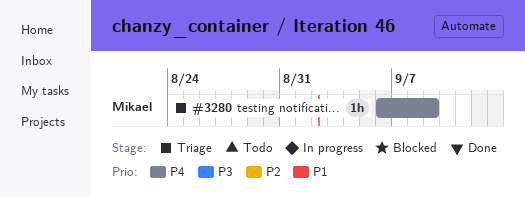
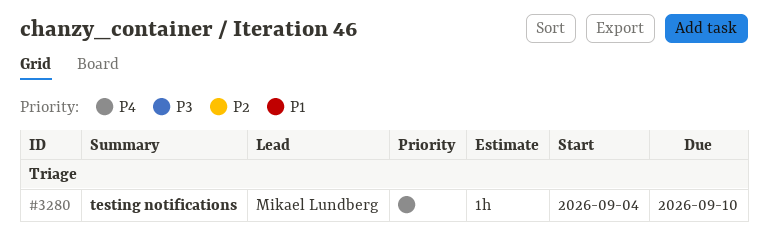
#3280, start: Sep 6 -> Sep 4
#3280, due: Sep 9 -> Sep 10

